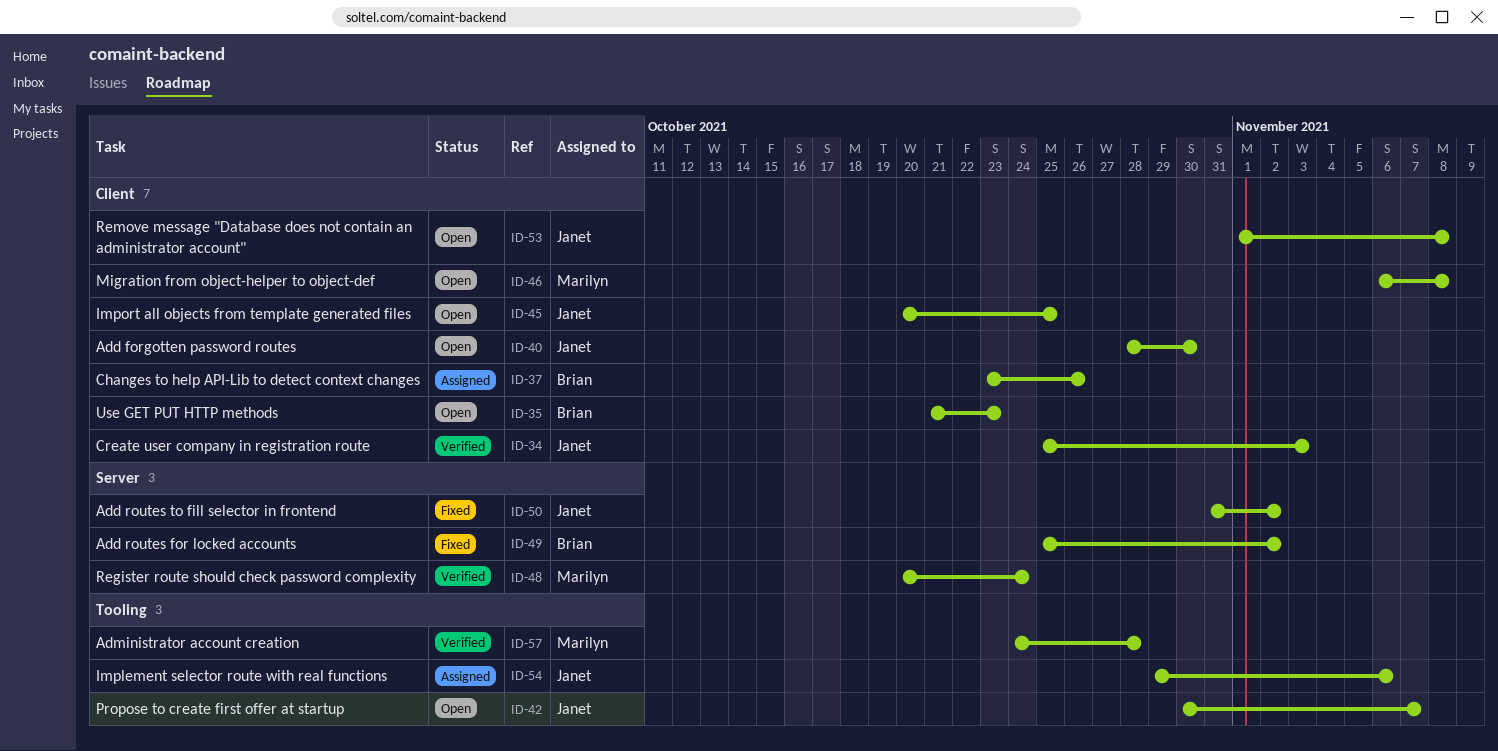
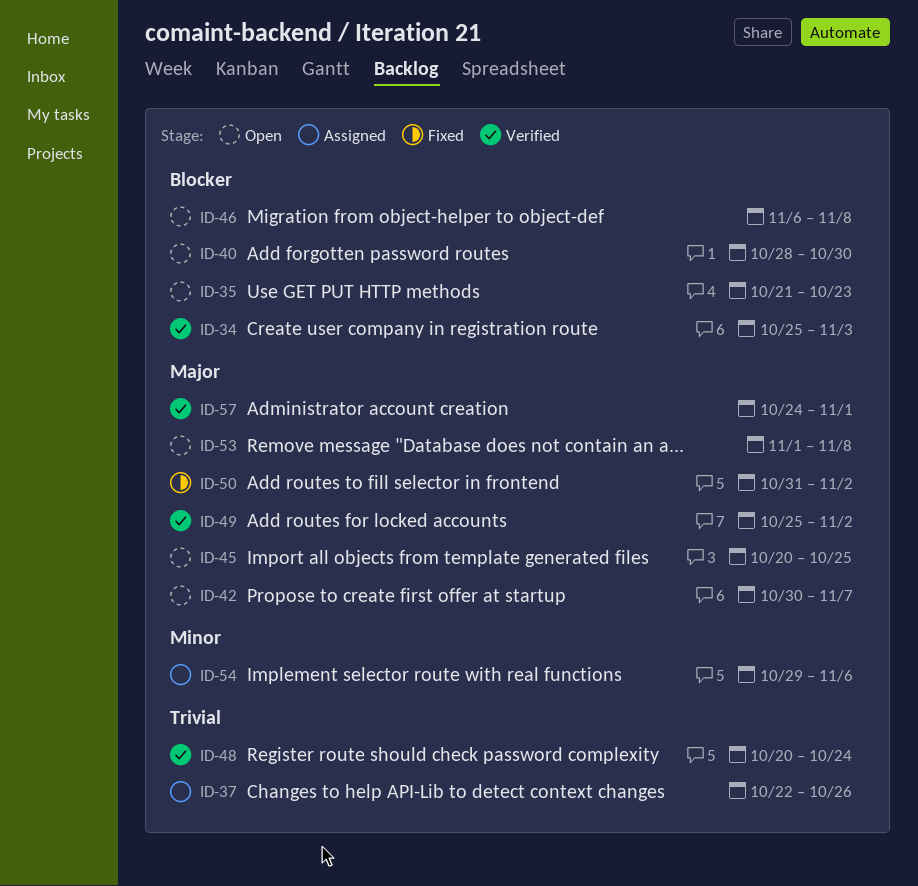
ID-37, start: Oct 23 -> Oct 22
ID-49, status: Fixed -> Verified
ID-57, due: Oct 28 -> Nov 1

